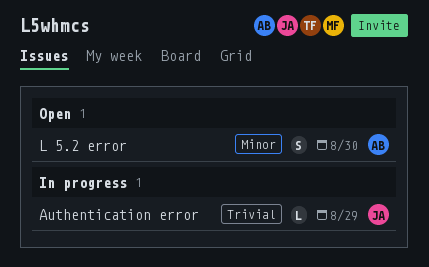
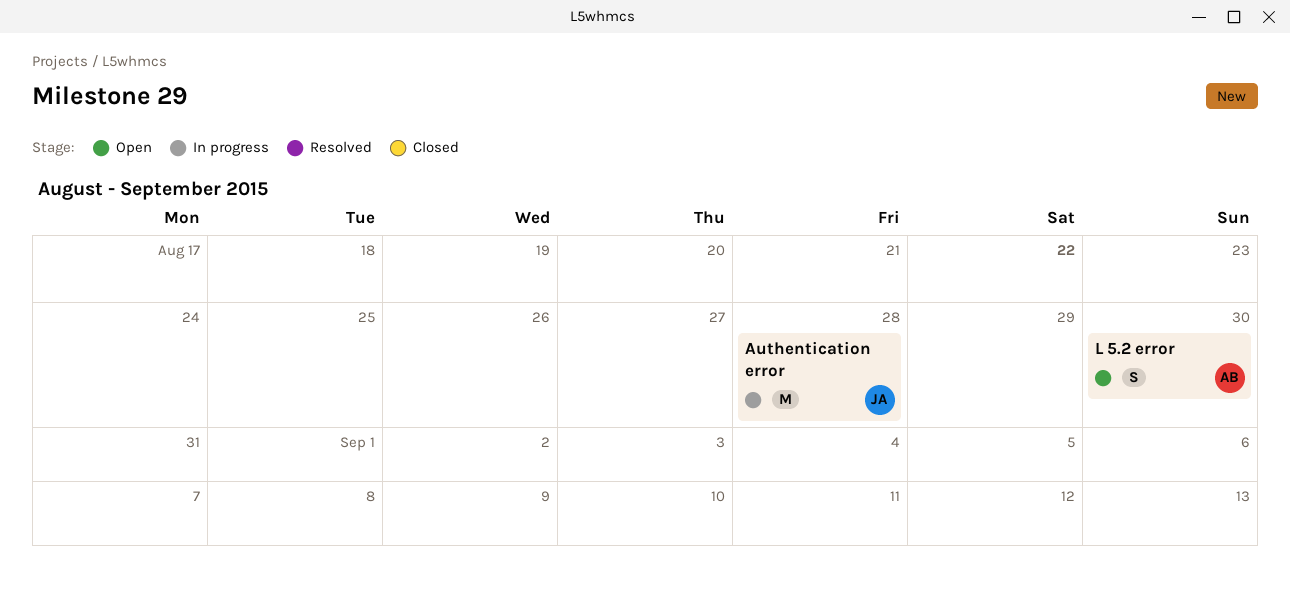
Authentication error, estimate: L -> M
Authentication error, due: Aug 29 -> Aug 28

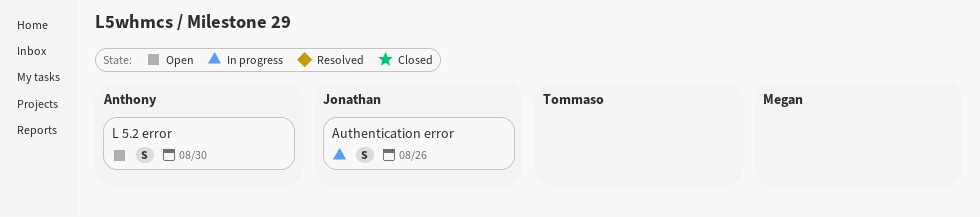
Authentication error, estimate: M -> S
Authentication error, due: Aug 28 -> Aug 26

